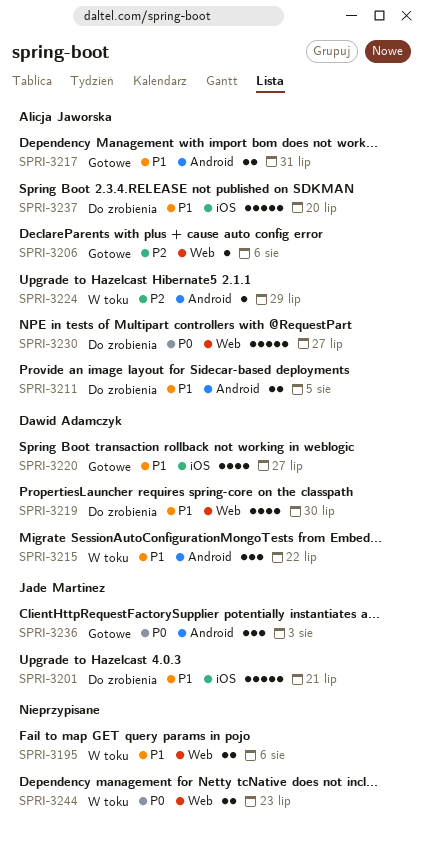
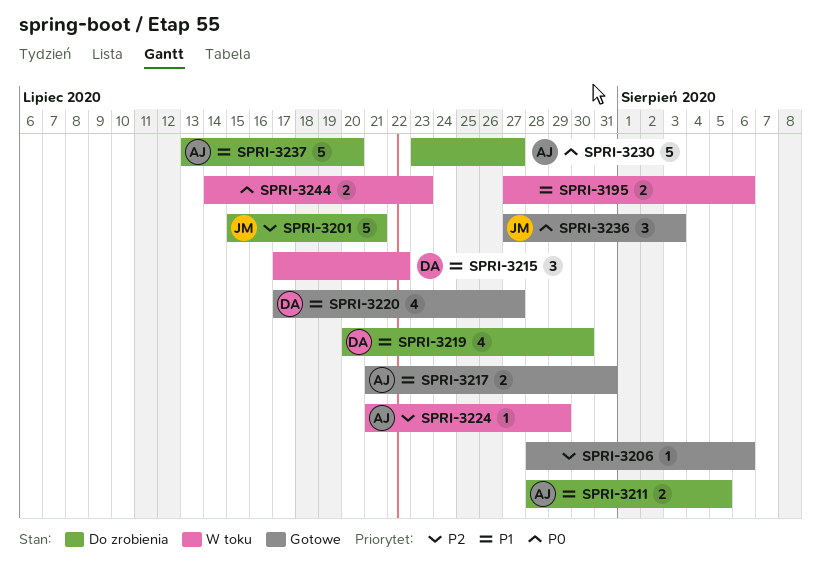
SPRI-3201, priority: P1 -> P2
SPRI-3206, owner: Alicja Jaworska -> none

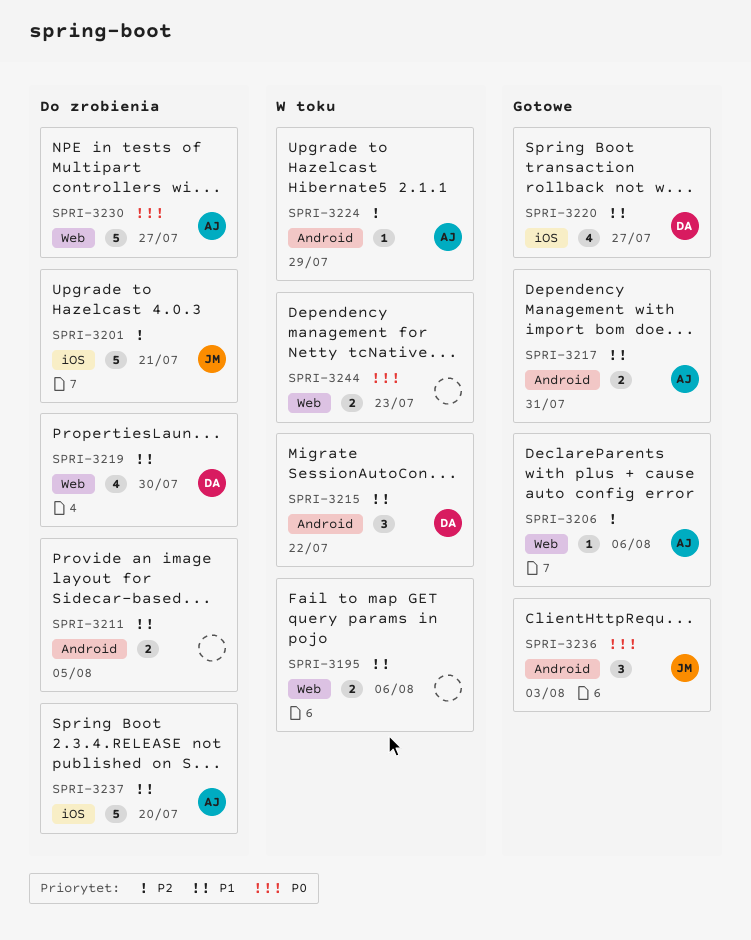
SPRI-3206, owner: none -> AJ
SPRI-3211, owner: AJ -> none

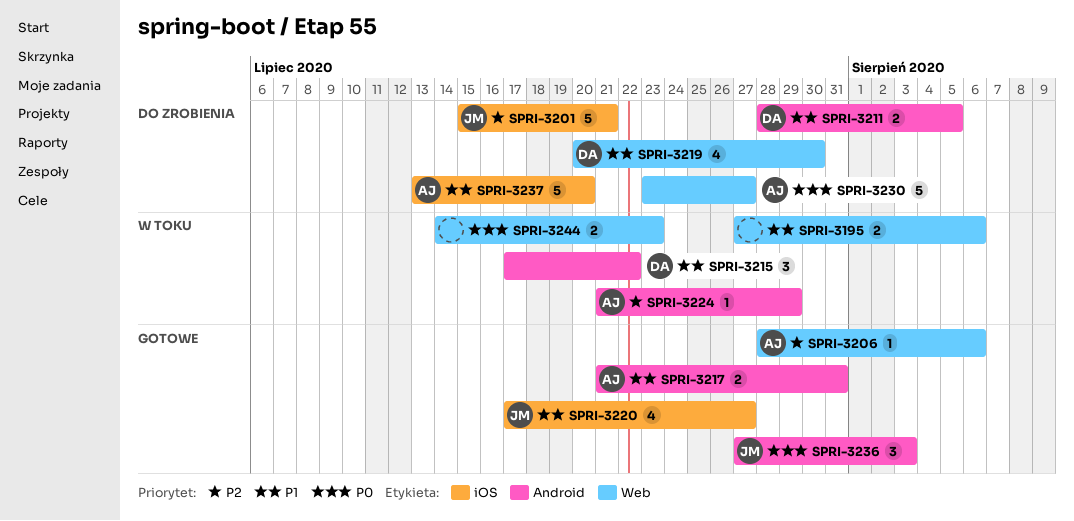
SPRI-3211, owner: none -> DA
SPRI-3220, owner: DA -> JM

